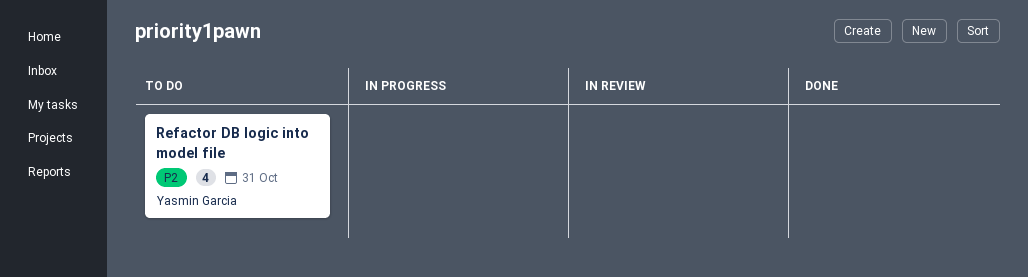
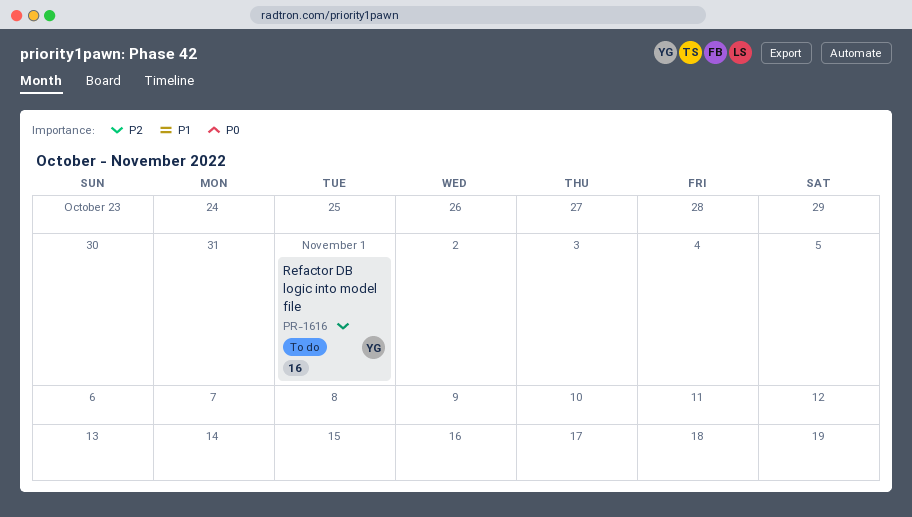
Refactor DB logic into model file, estimate: 4 -> 16
Refactor DB logic into model file, due: Oct 31 -> Nov 1

